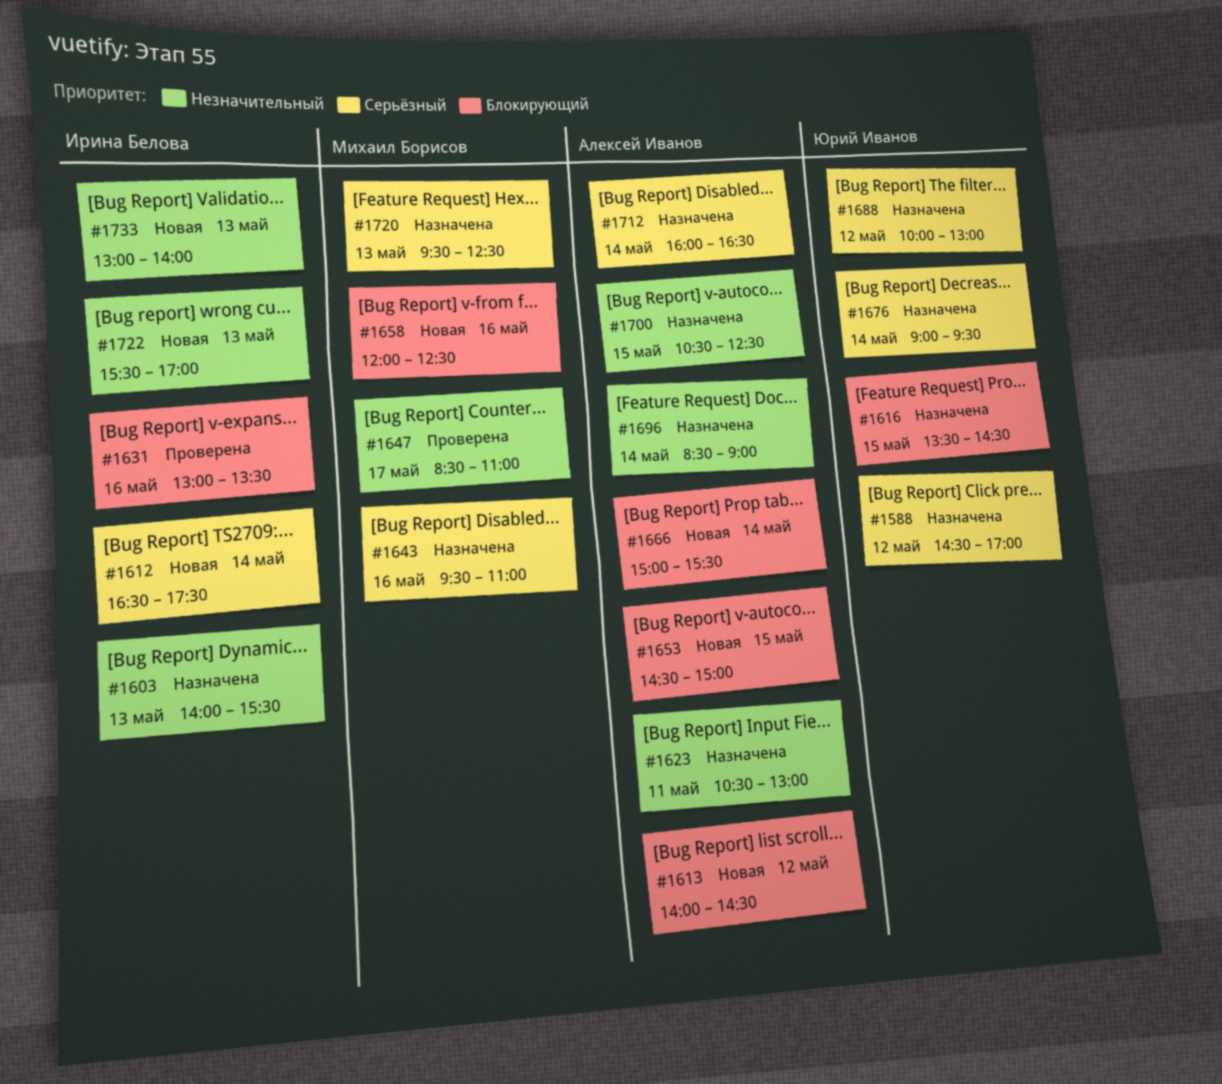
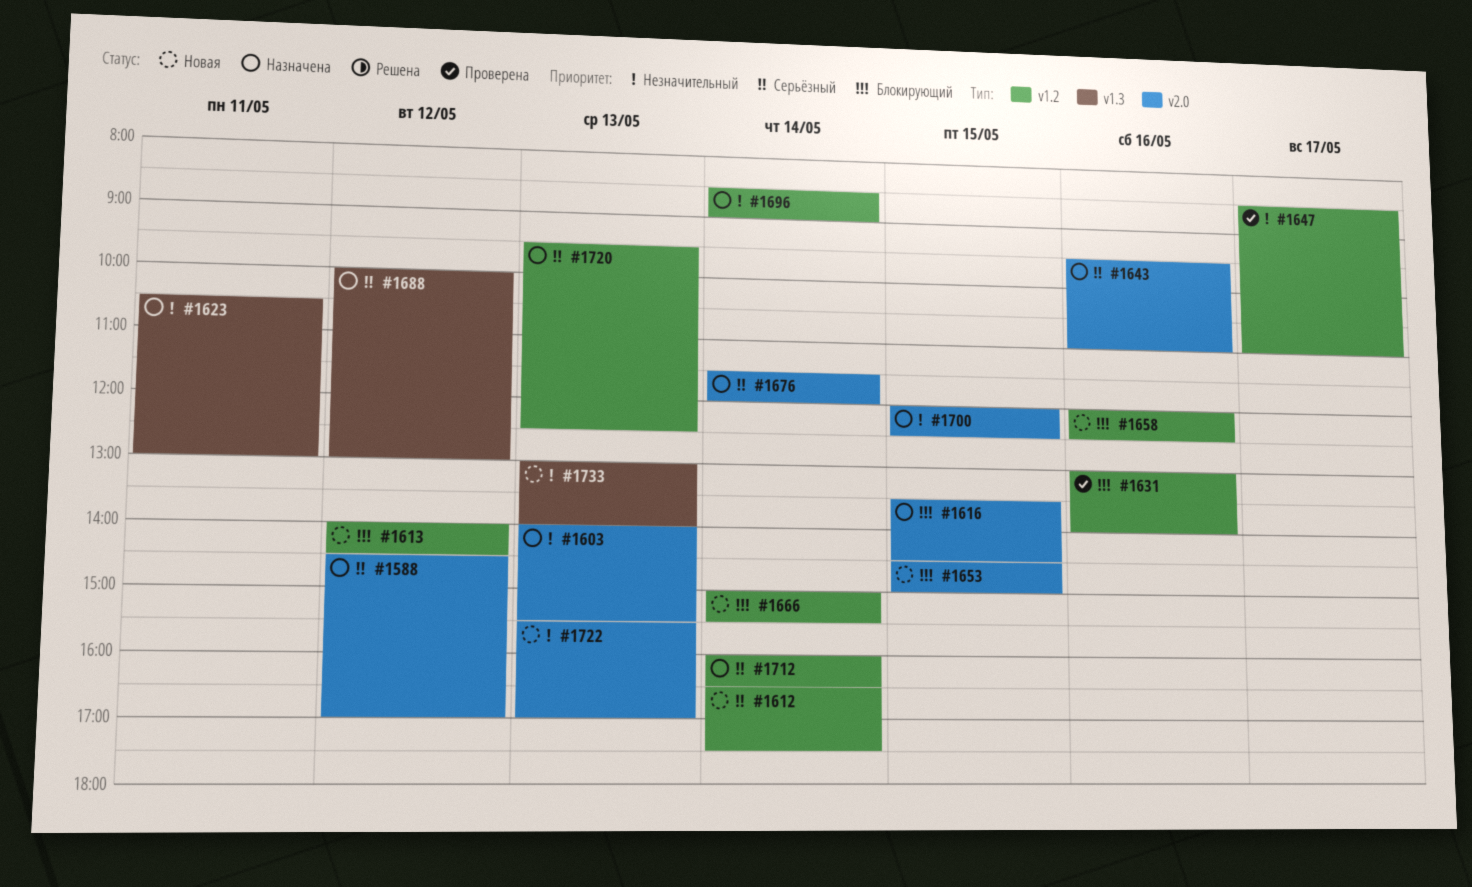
#1631, ends: 13:30 -> 14:00
#1676, begins: 09:00 -> 11:30
#1676, ends: 09:30 -> 12:00
#1700, begins: 10:30 -> 12:00

